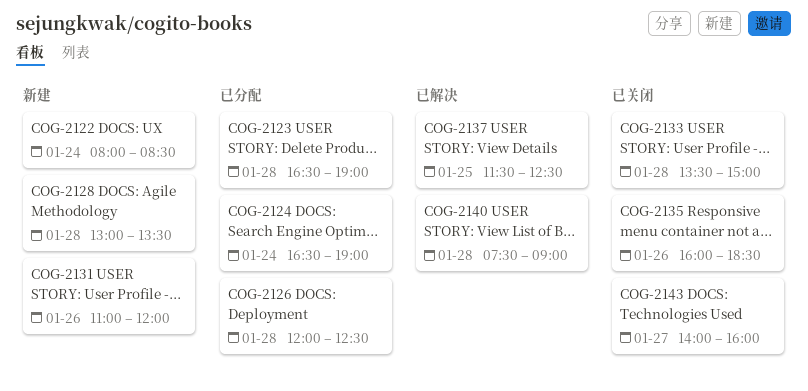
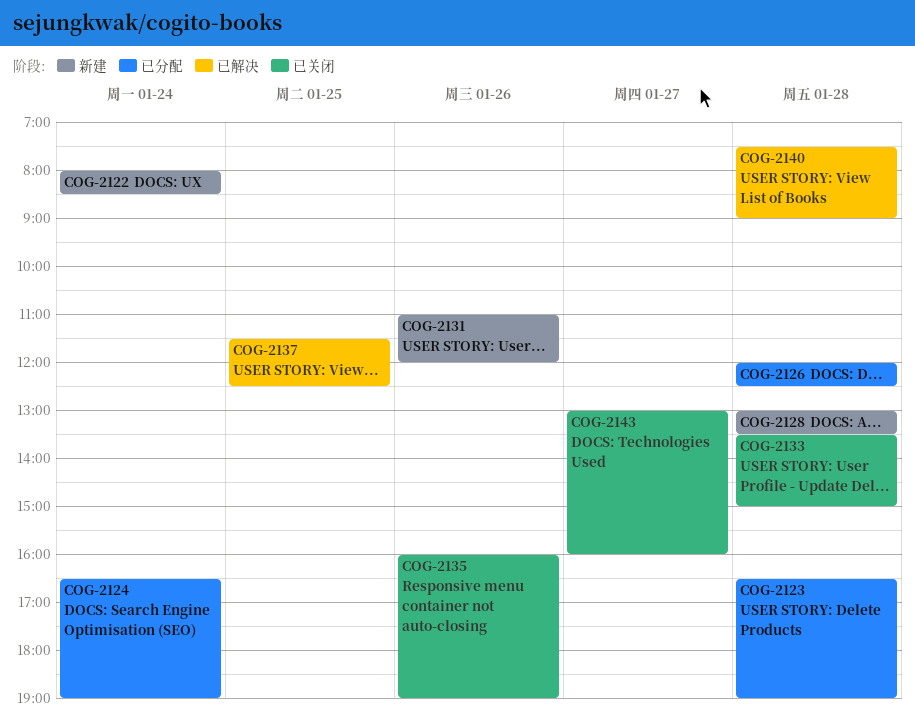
COG-2135, ends: 18:30 -> 19:00
COG-2143, begins: 14:00 -> 13:00

